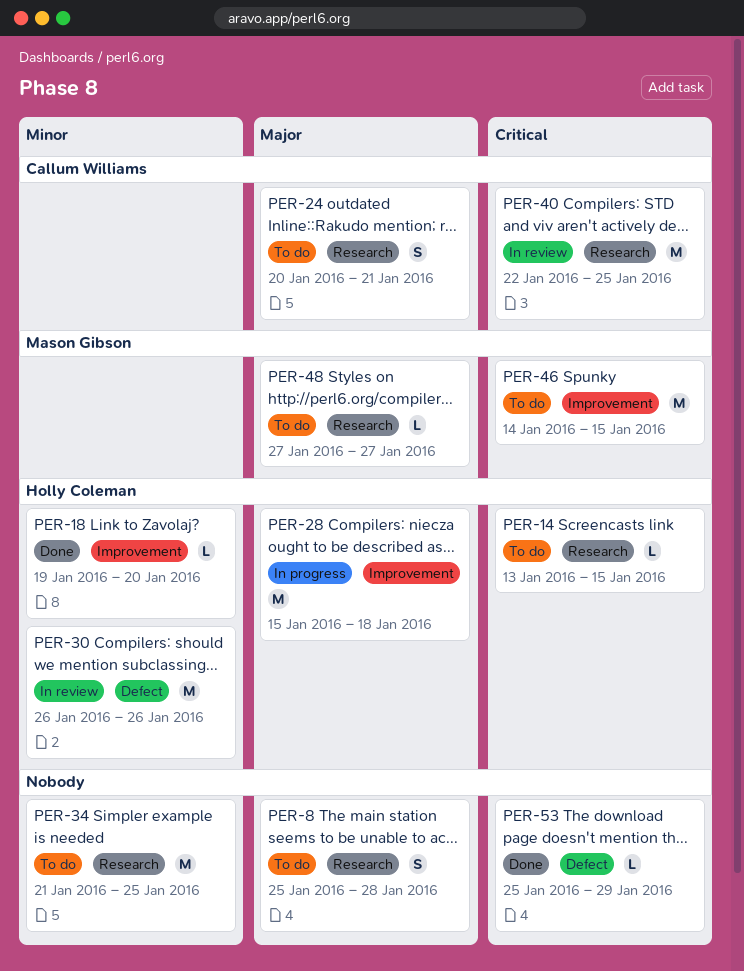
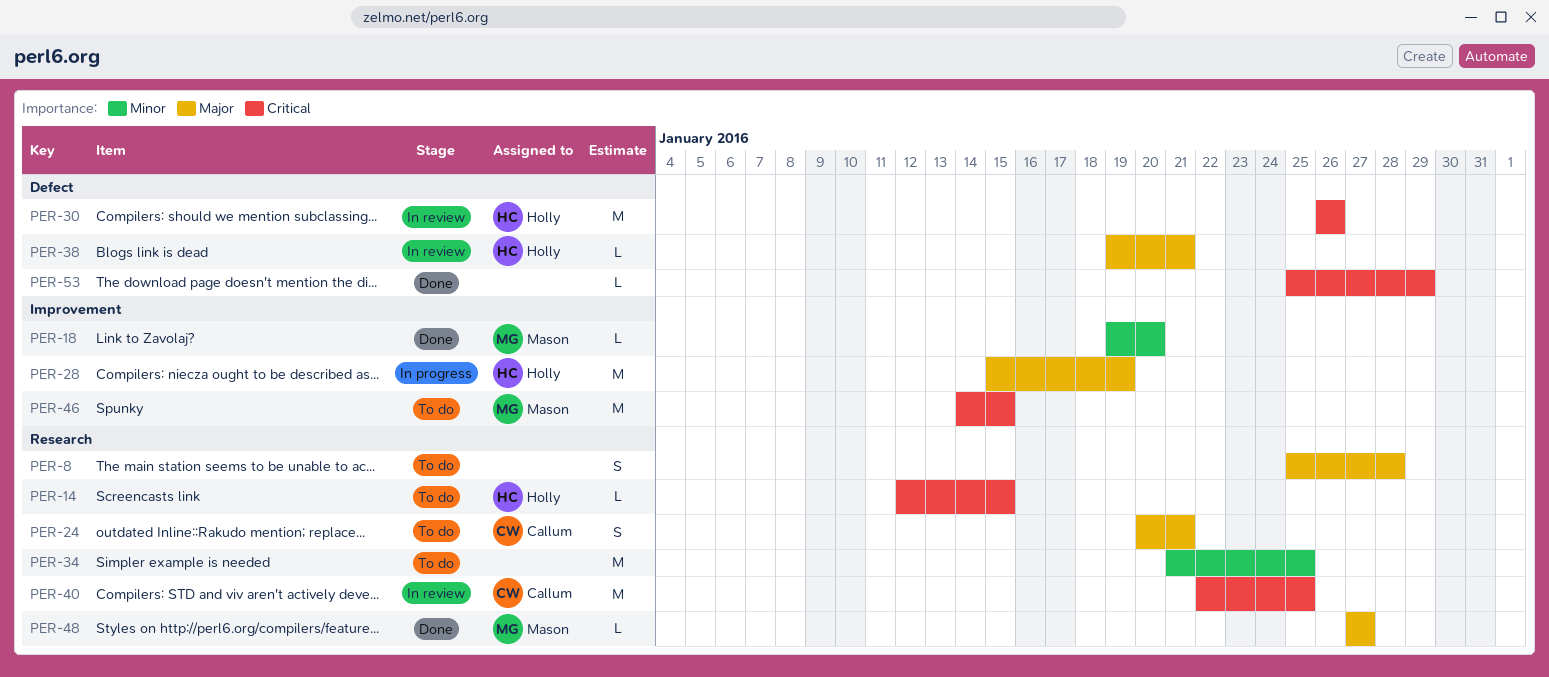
PER-14, start: Jan 13 -> Jan 12
PER-18, owner: Holly Coleman -> Mason Gibson
PER-28, due: Jan 18 -> Jan 19
PER-30, priority: Minor -> Critical
PER-38: none -> present
PER-48, status: To do -> Done

